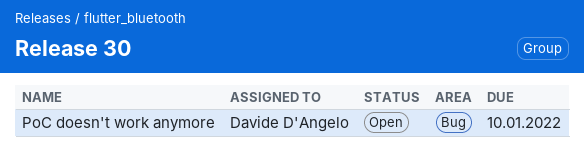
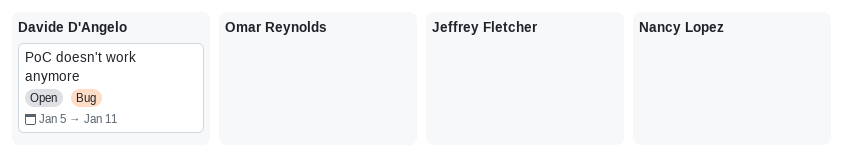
PoC doesn't work anymore, due: Jan 10 -> Jan 11

